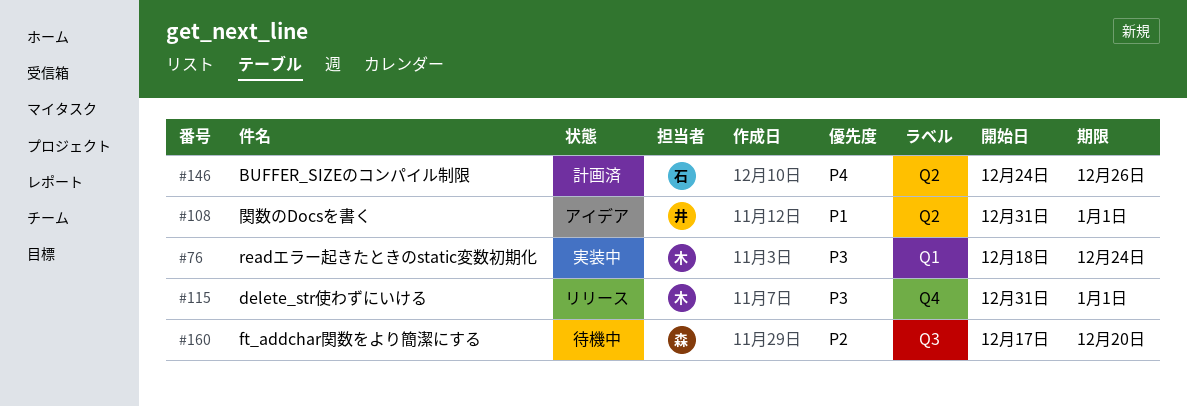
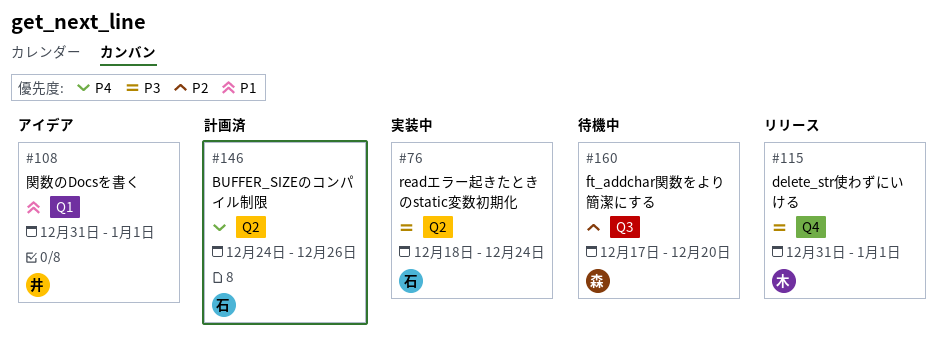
#76, owner: 木 -> 石
#76, label: Q1 -> Q2
#108, label: Q2 -> Q1

